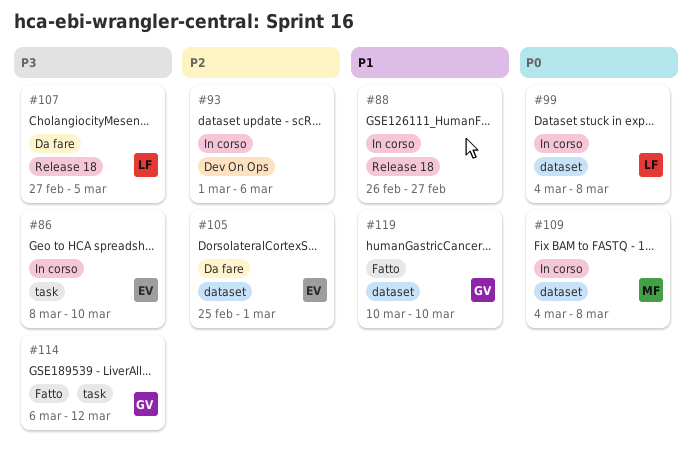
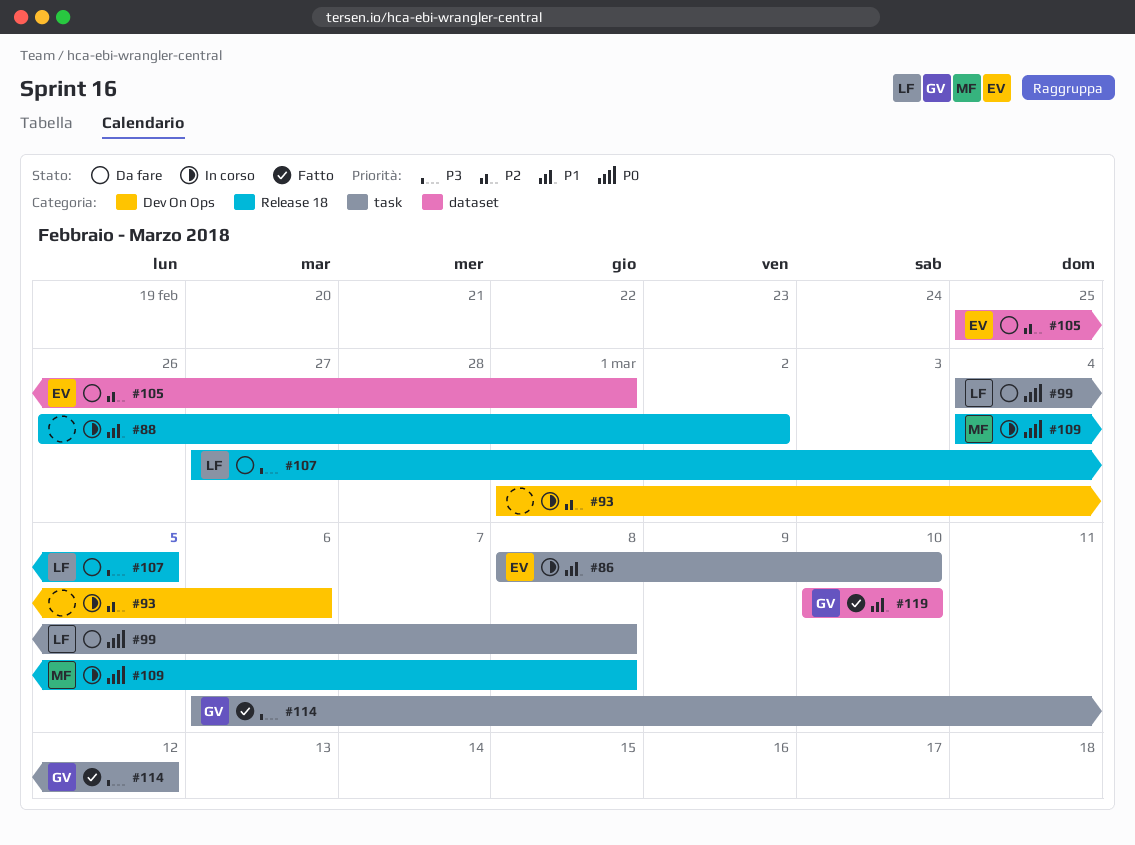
#86, priority: P3 -> P1
#88, due: Feb 27 -> Mar 2
#99, status: In corso -> Da fare
#99, label: dataset -> task
#109, label: dataset -> Release 18

